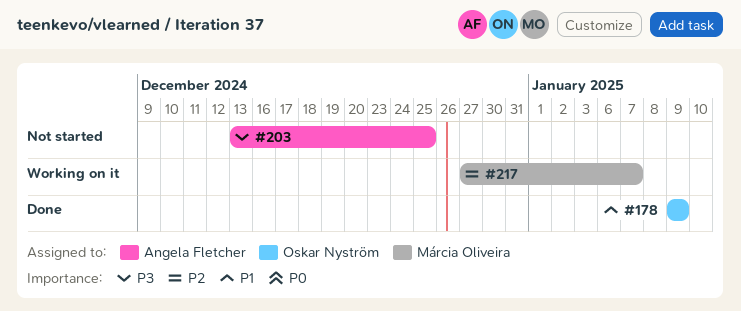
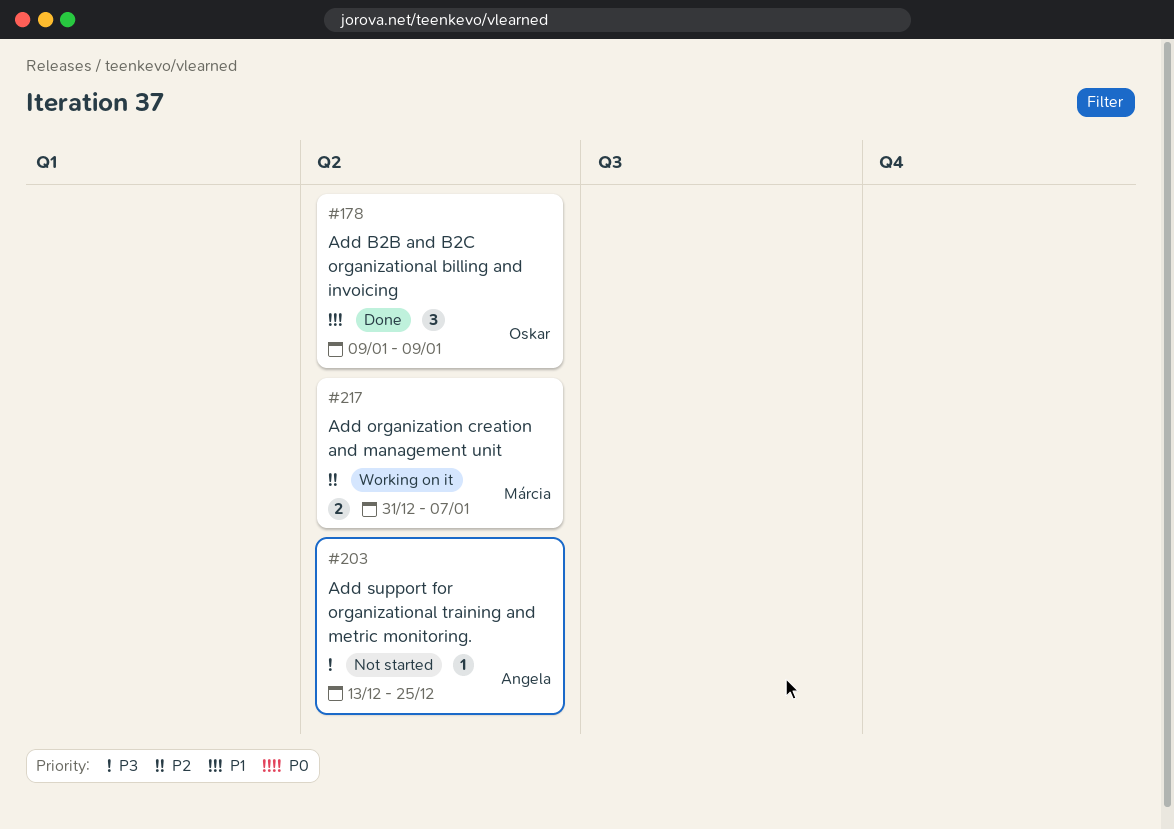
#217, start: Dec 27 -> Dec 31

